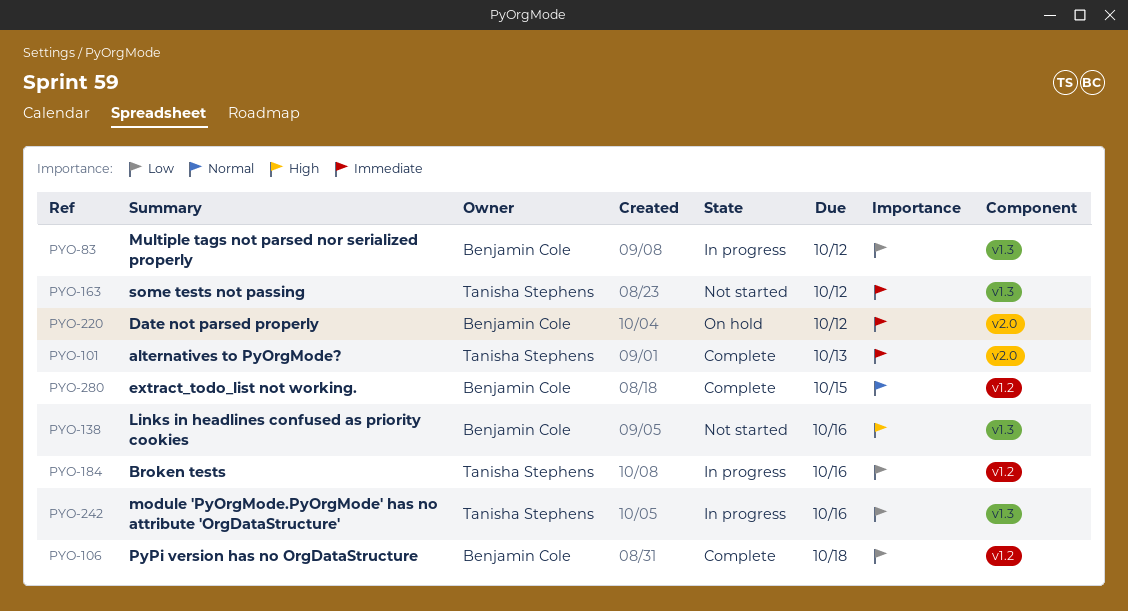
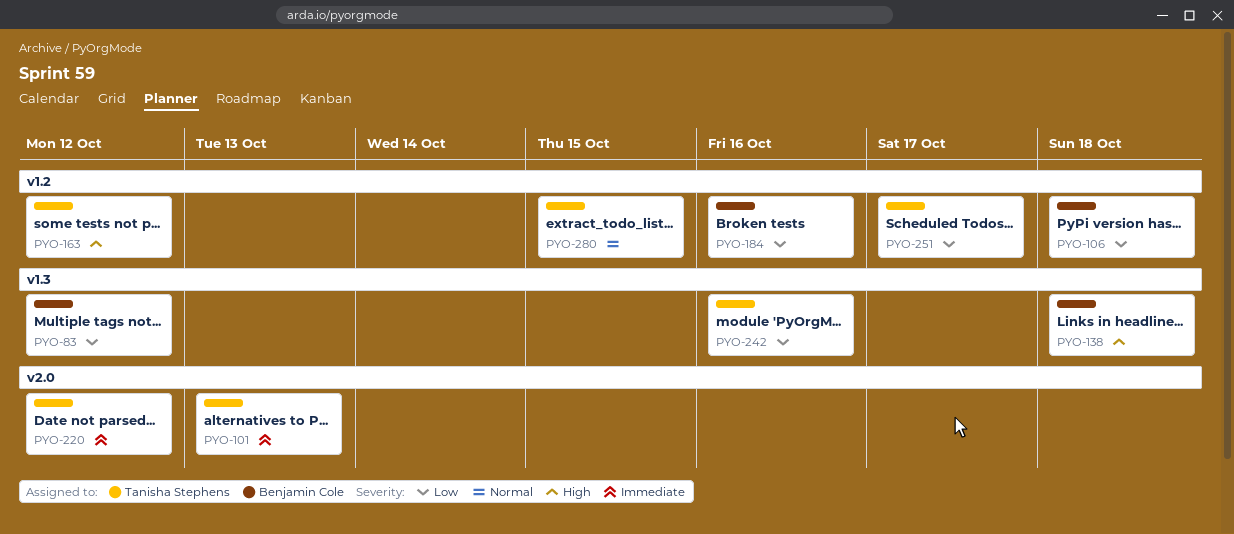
PYO-138, due: Oct 16 -> Oct 18
PYO-163, priority: Immediate -> High
PYO-163, label: v1.3 -> v1.2
PYO-184, owner: Tanisha Stephens -> Benjamin Cole
PYO-220, owner: Benjamin Cole -> Tanisha Stephens
PYO-251: none -> present
PYO-280, owner: Benjamin Cole -> Tanisha Stephens

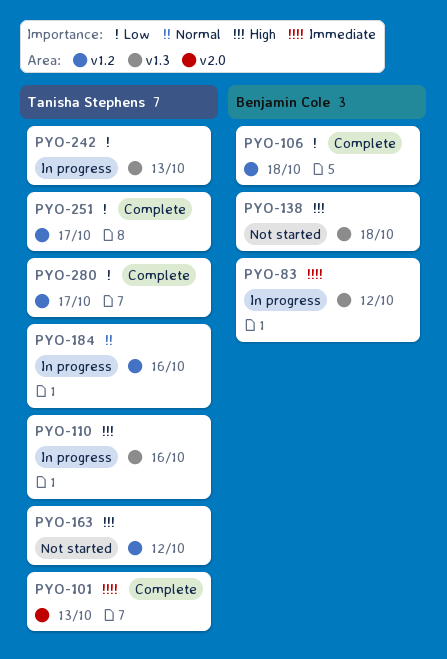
PYO-83, priority: Low -> Immediate
PYO-110: none -> present
PYO-184, owner: Benjamin Cole -> Tanisha Stephens
PYO-184, priority: Low -> Normal
PYO-220: present -> none
PYO-242, due: Oct 16 -> Oct 13
PYO-280, priority: Normal -> Low
PYO-280, due: Oct 15 -> Oct 17

